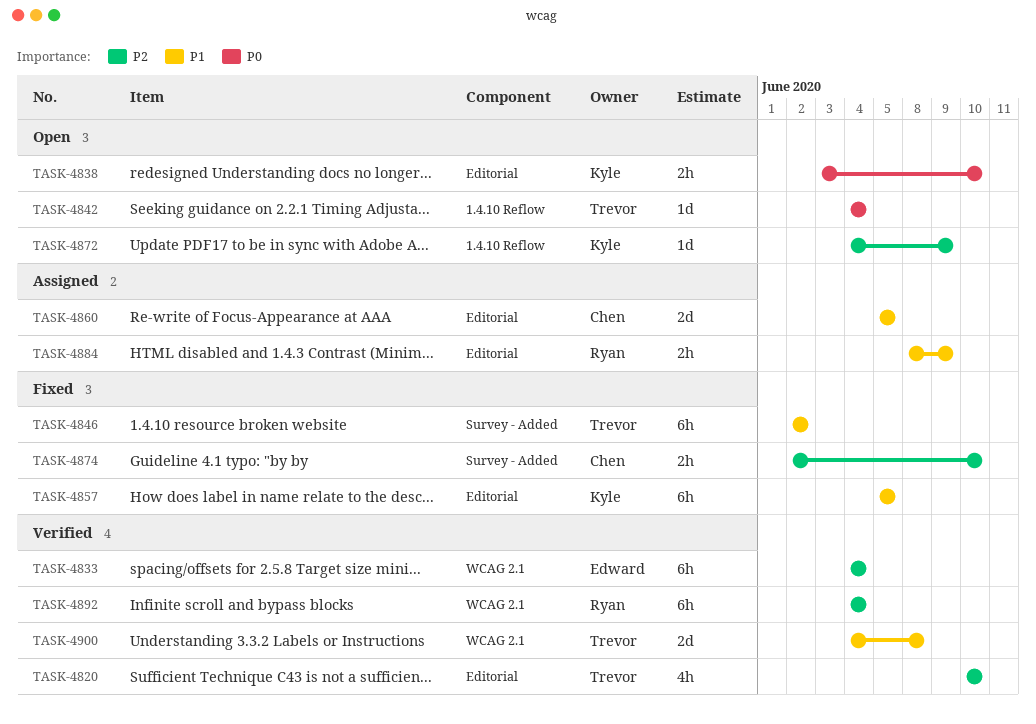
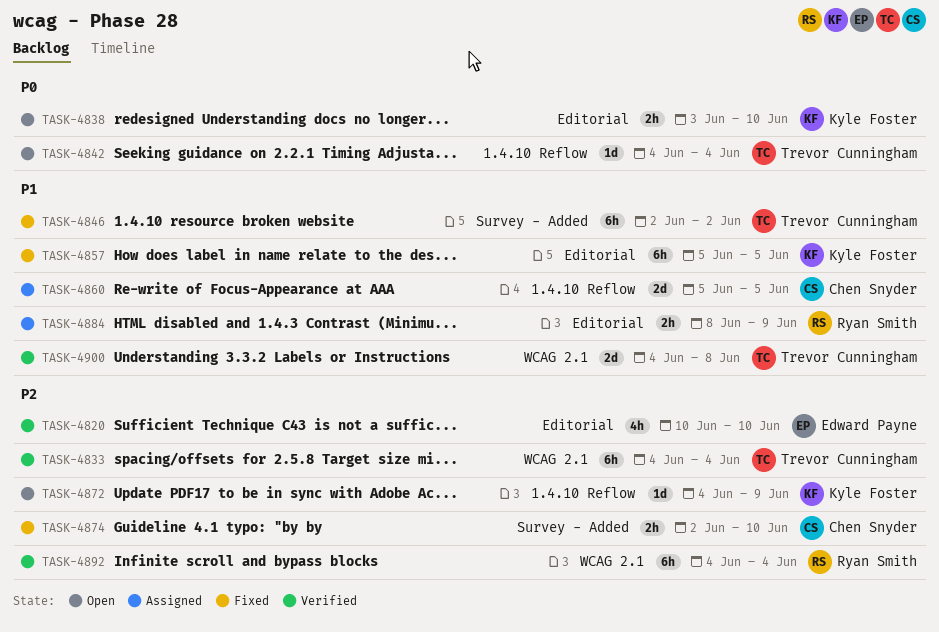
TASK-4820, owner: Trevor Cunningham -> Edward Payne
TASK-4833, owner: Edward Payne -> Trevor Cunningham
TASK-4860, label: Editorial -> 1.4.10 Reflow

